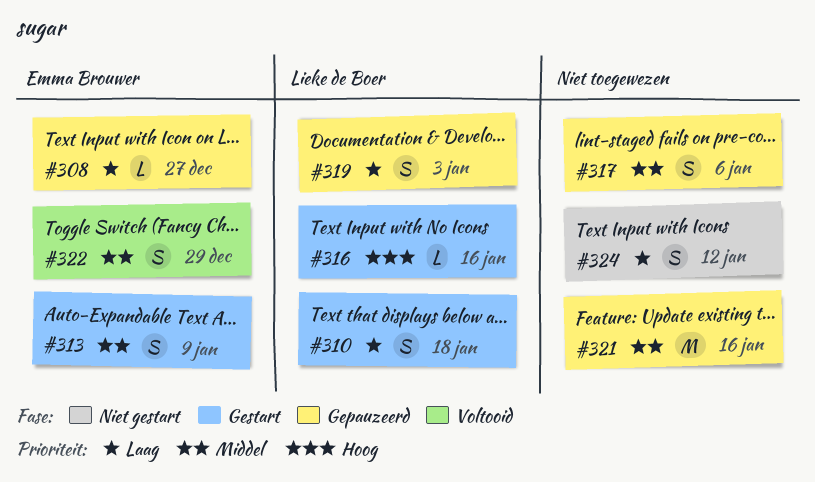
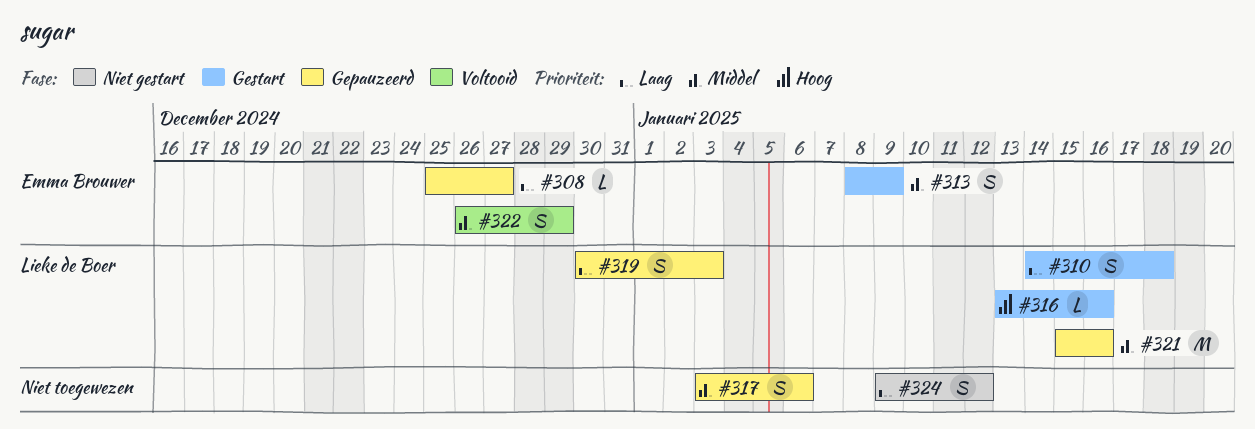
#321, owner: none -> Lieke de Boer

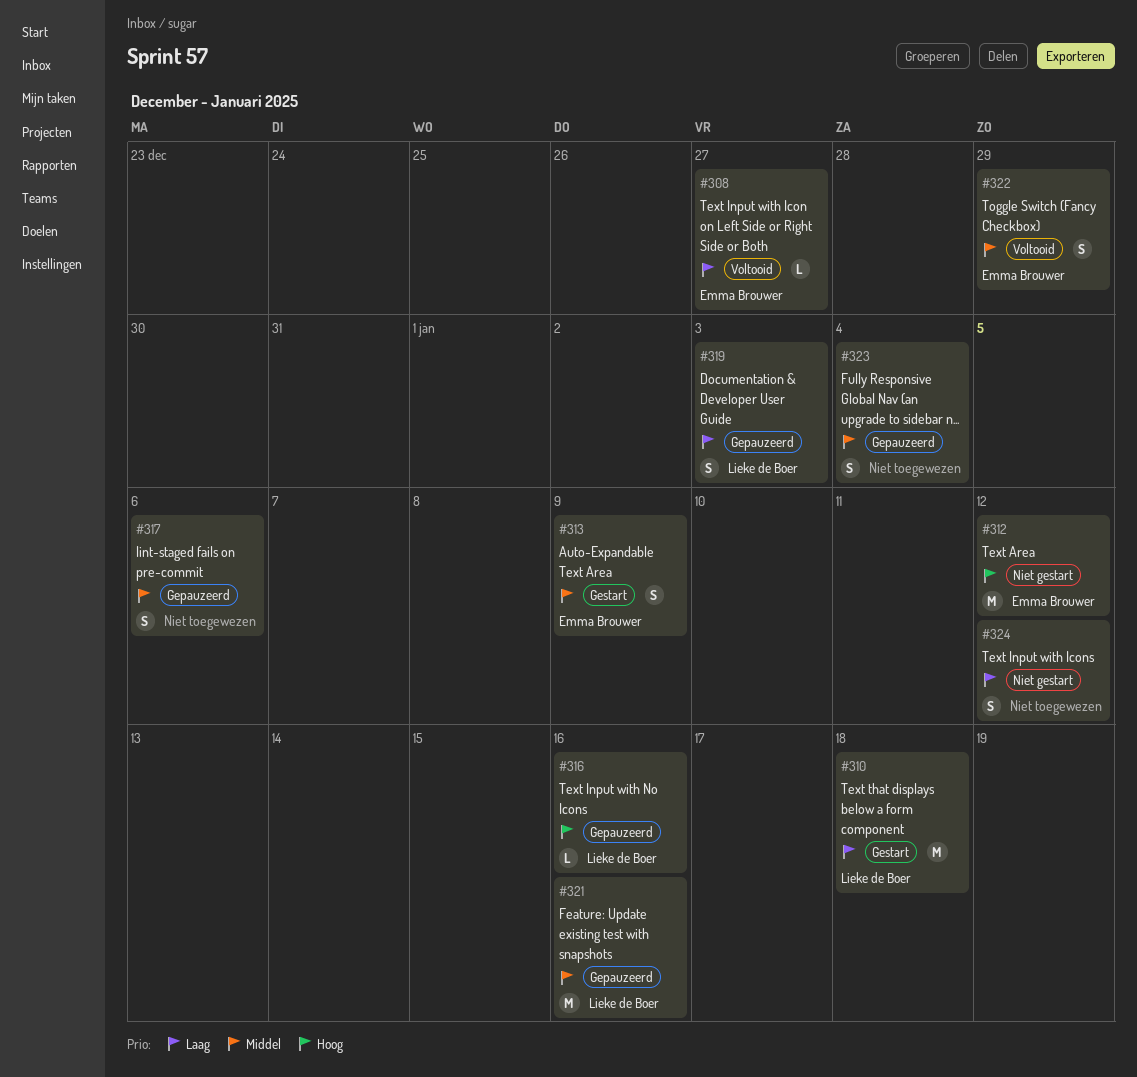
#308, status: Gepauzeerd -> Voltooid
#310, estimate: S -> M
#312: none -> present
#316, status: Gestart -> Gepauzeerd
#323: none -> present

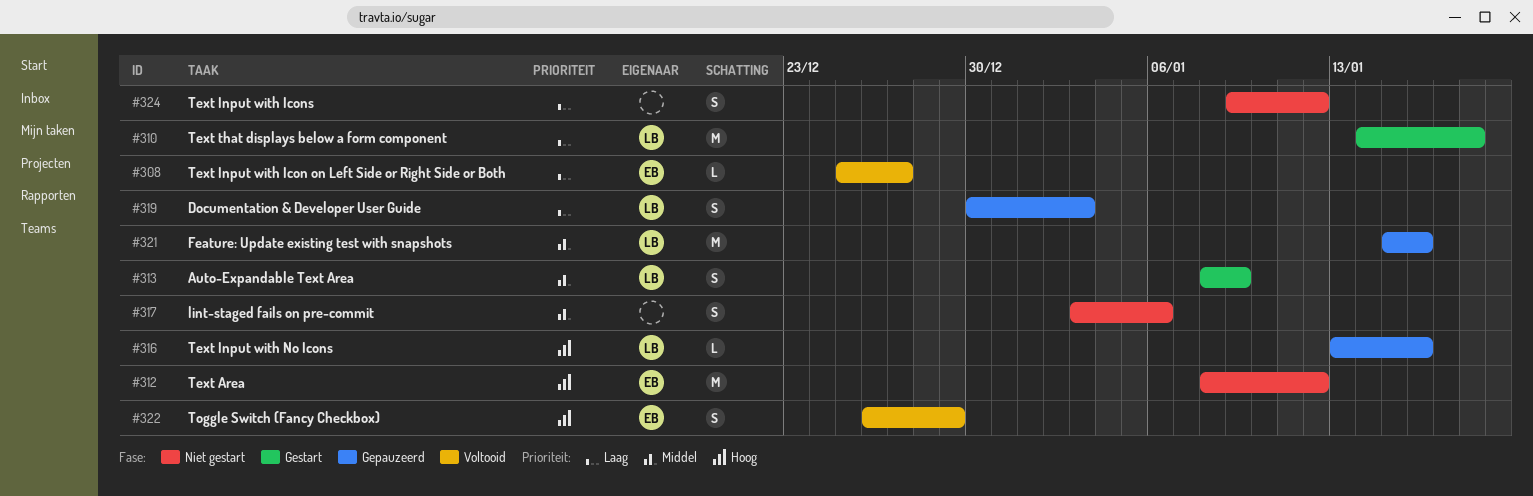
#313, owner: Emma Brouwer -> Lieke de Boer
#317, status: Gepauzeerd -> Niet gestart
#322, priority: Middel -> Hoog
#323: present -> none

